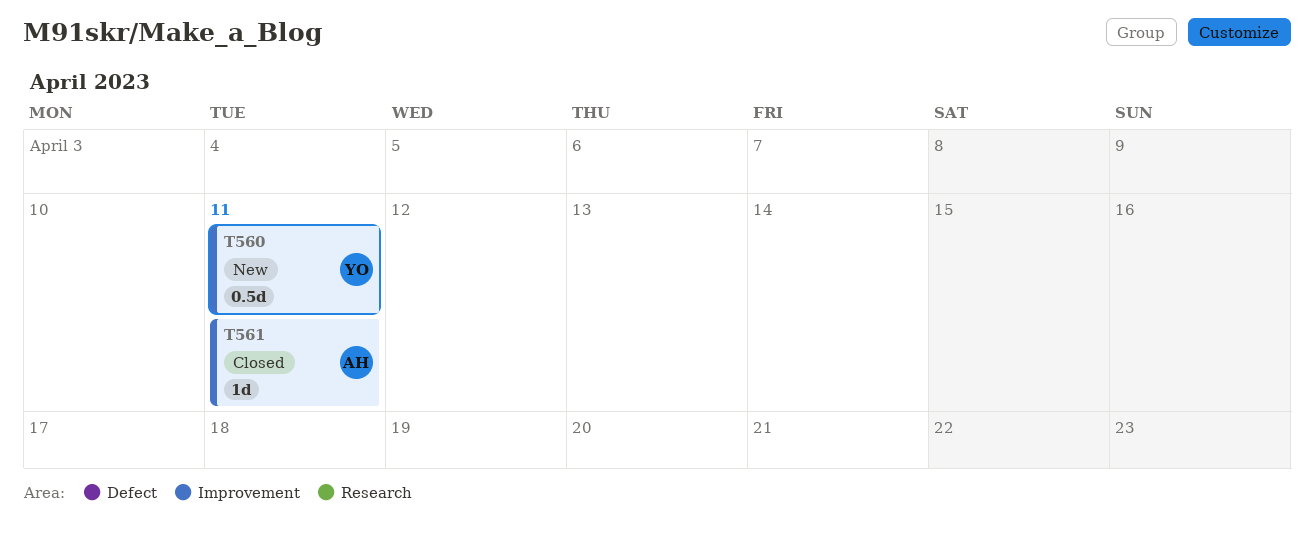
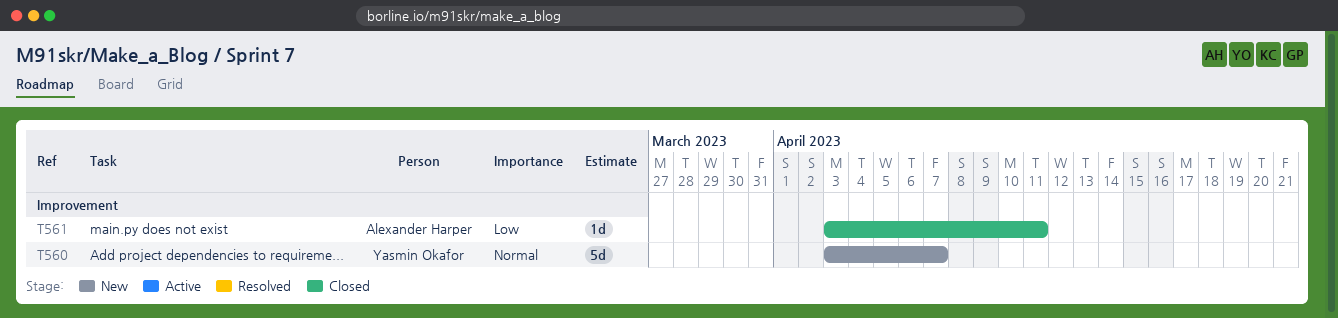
T560, estimate: 0.5d -> 5d
T560, due: Apr 11 -> Apr 7

